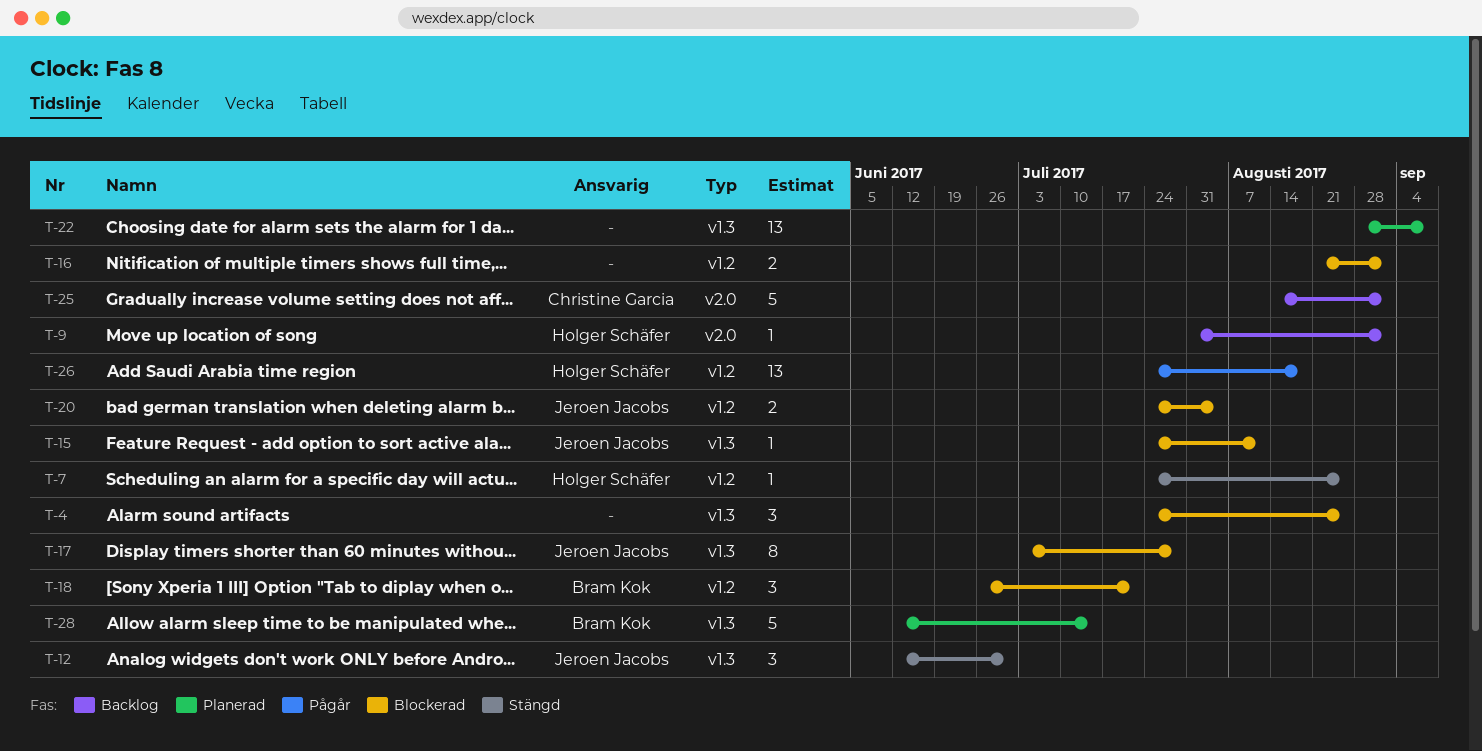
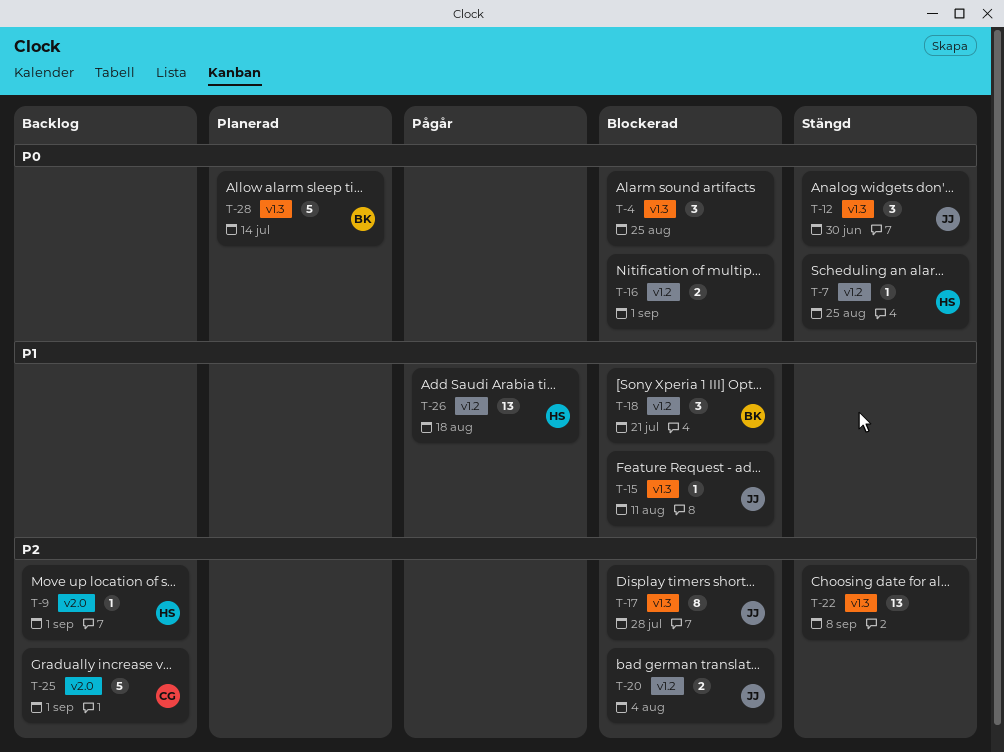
T-22, status: Planerad -> Stängd

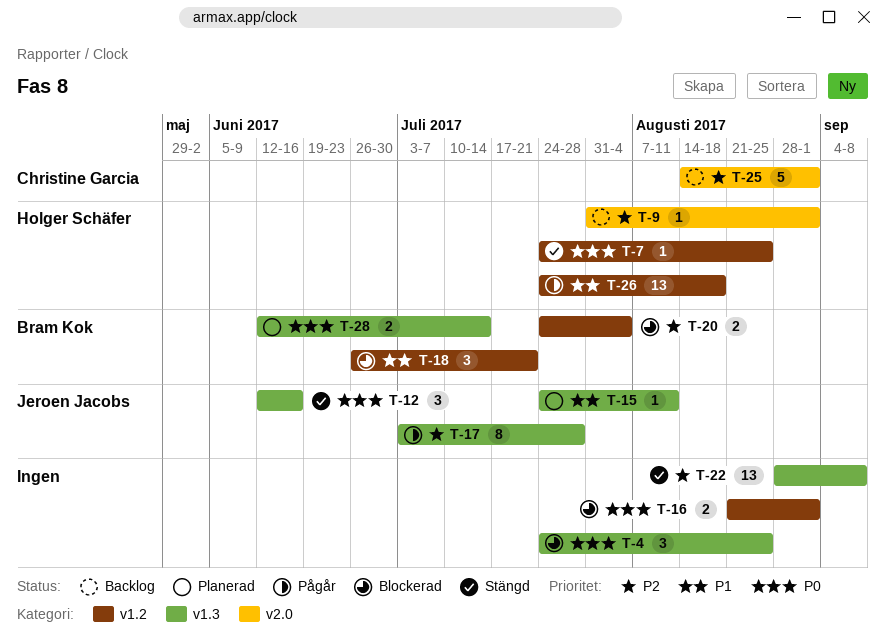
T-12, due: Jun 30 -> Jun 16
T-15, status: Blockerad -> Planerad
T-17, status: Blockerad -> Pågår
T-20, owner: Jeroen Jacobs -> Bram Kok
T-28, estimate: 5 -> 2

